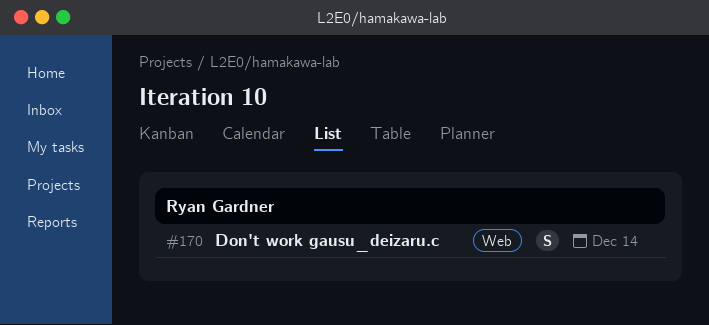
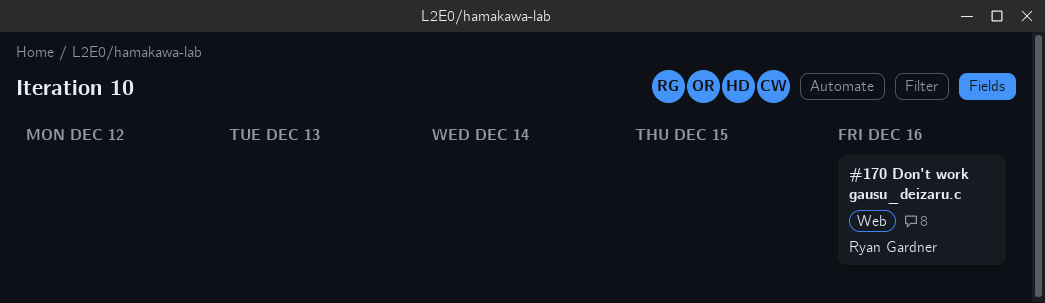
#170, due: Dec 14 -> Dec 16

